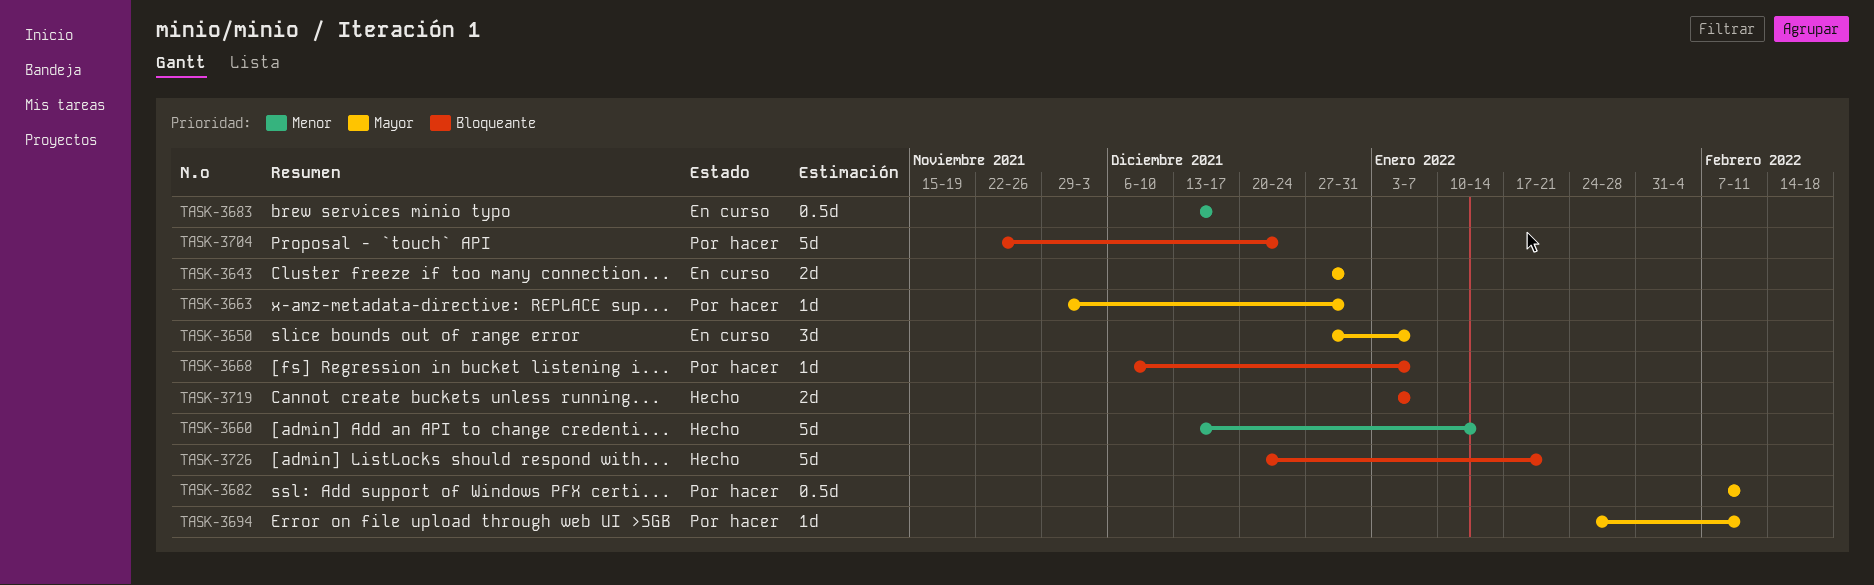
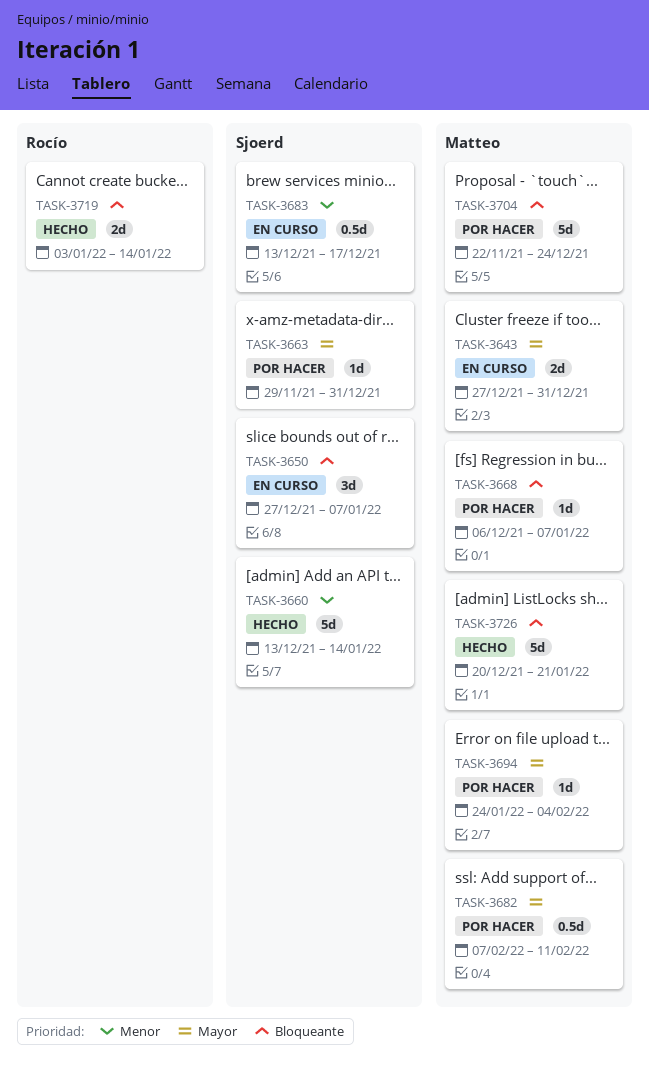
TASK-3650, priority: Mayor -> Bloqueante
TASK-3694, due: Feb 11 -> Feb 4
TASK-3719, due: Jan 7 -> Jan 14

